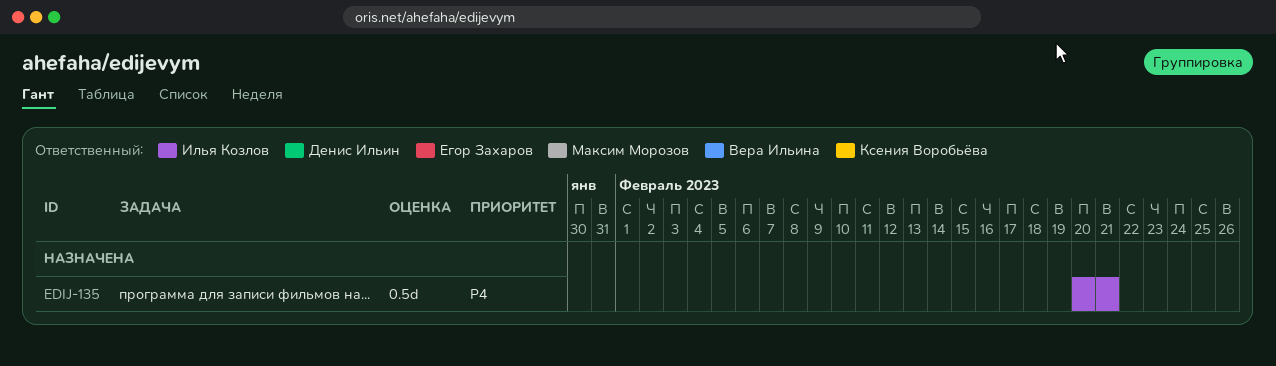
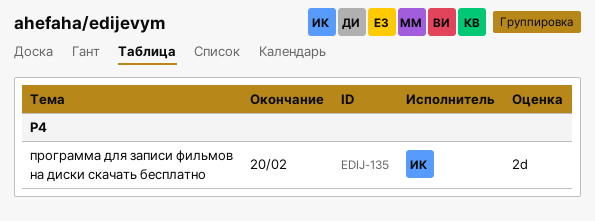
EDIJ-135, estimate: 0.5d -> 2d
EDIJ-135, due: Feb 21 -> Feb 20

